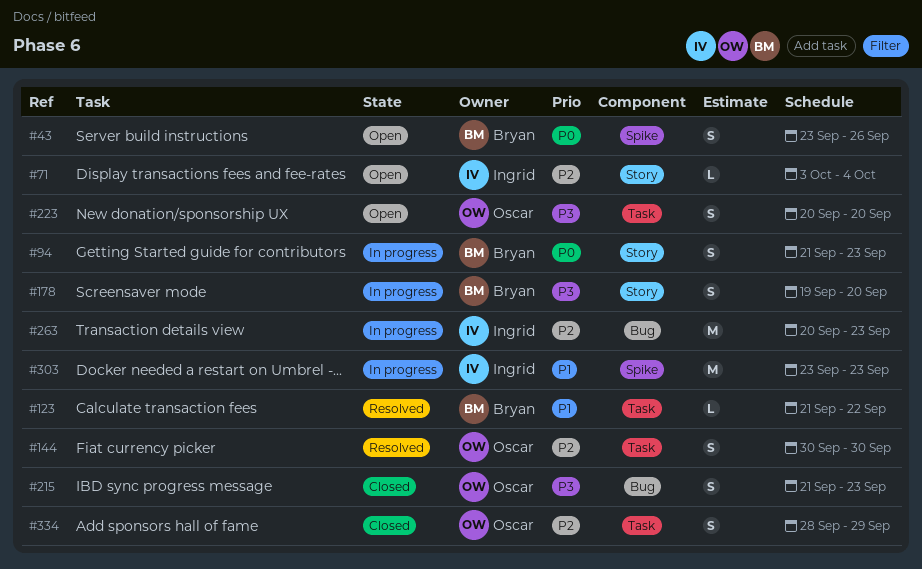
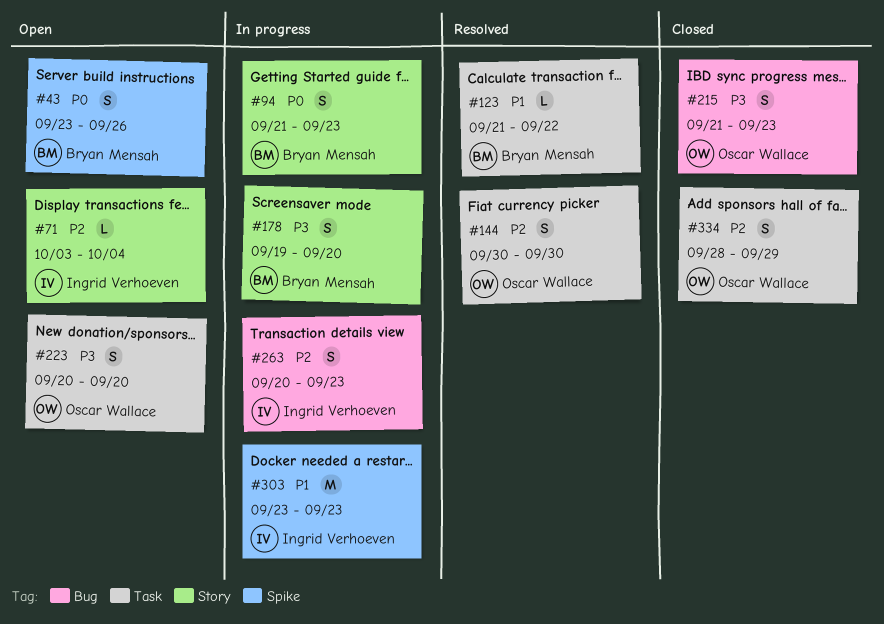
#263, estimate: M -> S

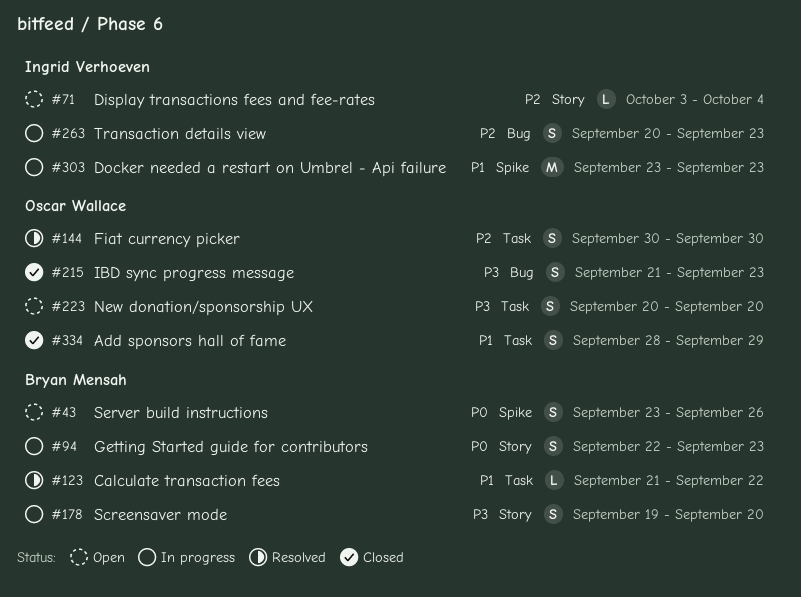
#94, start: Sep 21 -> Sep 22
#334, priority: P2 -> P1

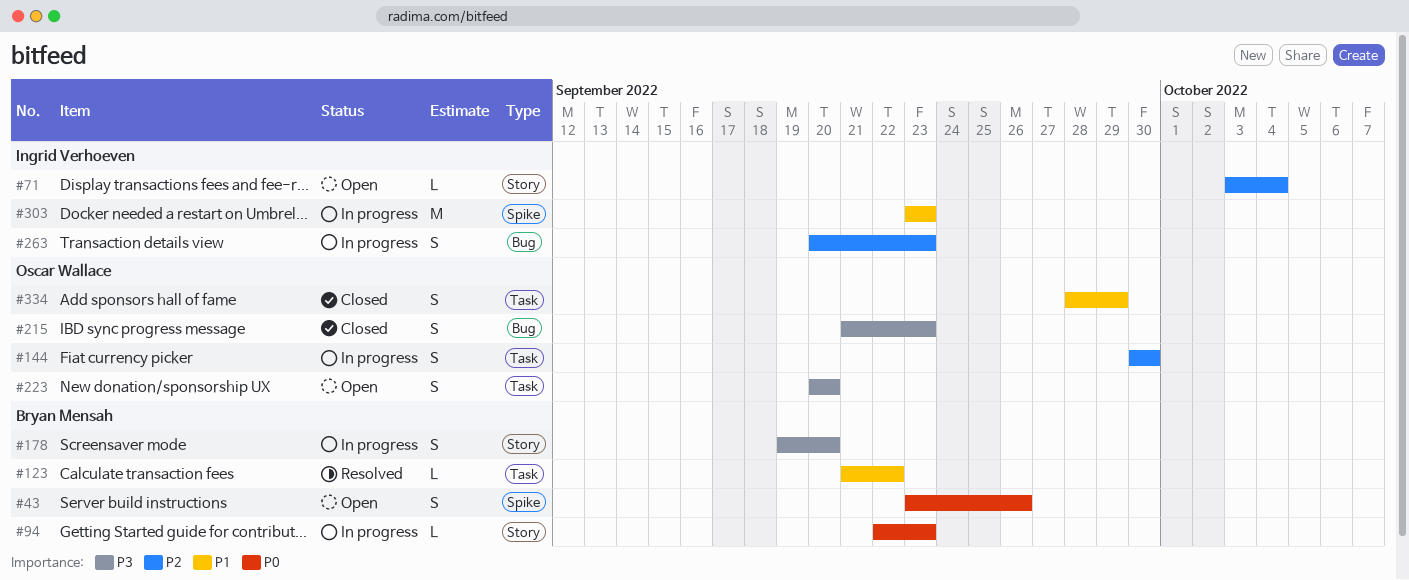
#94, estimate: S -> L
#144, status: Resolved -> In progress

